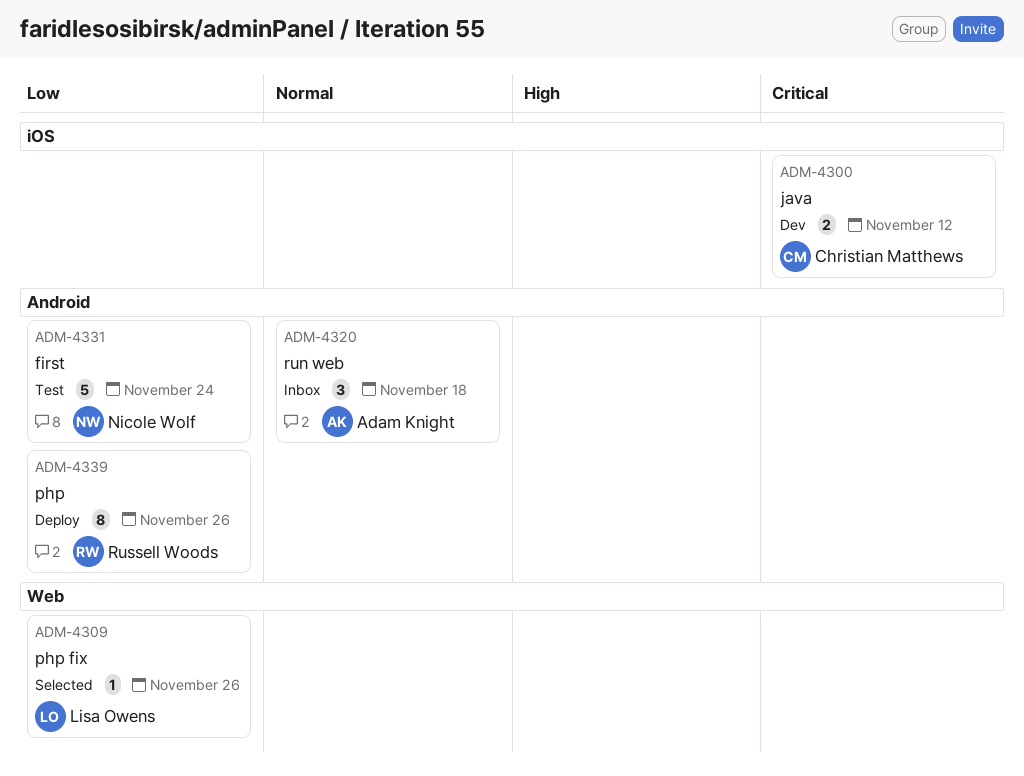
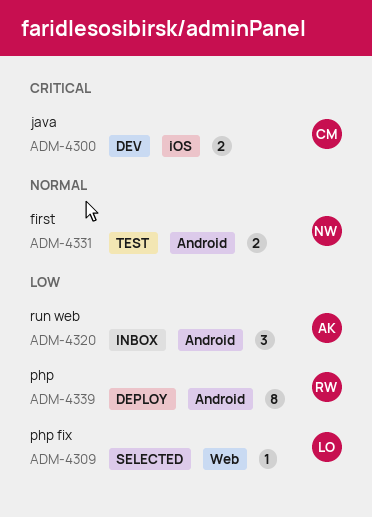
ADM-4320, priority: Normal -> Low
ADM-4331, priority: Low -> Normal
ADM-4331, estimate: 5 -> 2

